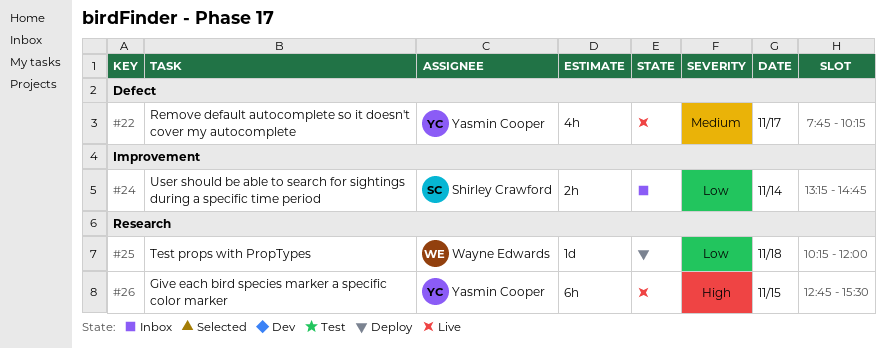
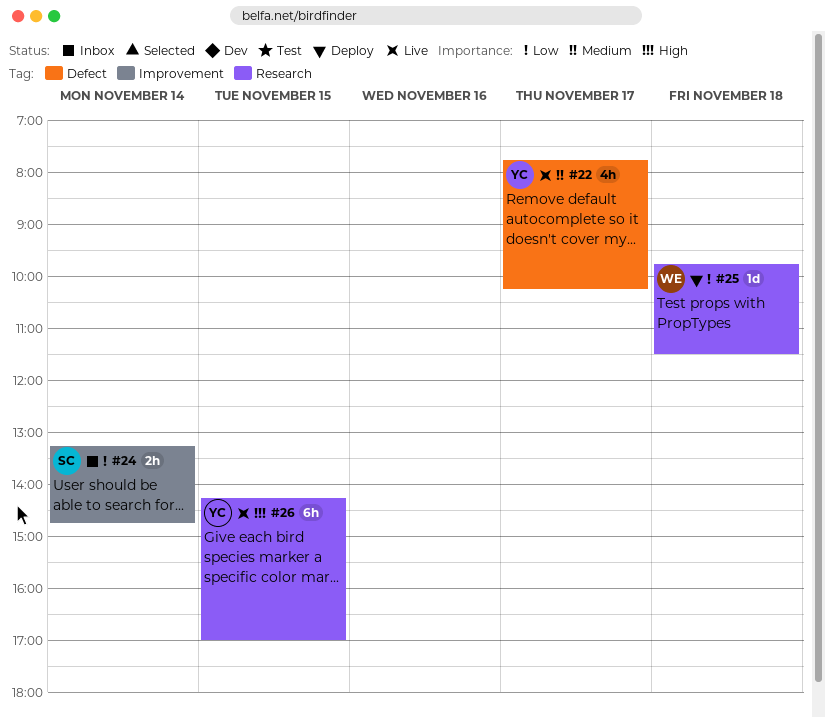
#25, begins: 10:15 -> 09:45
#25, ends: 12:00 -> 11:30
#26, begins: 12:45 -> 14:15
#26, ends: 15:30 -> 17:00

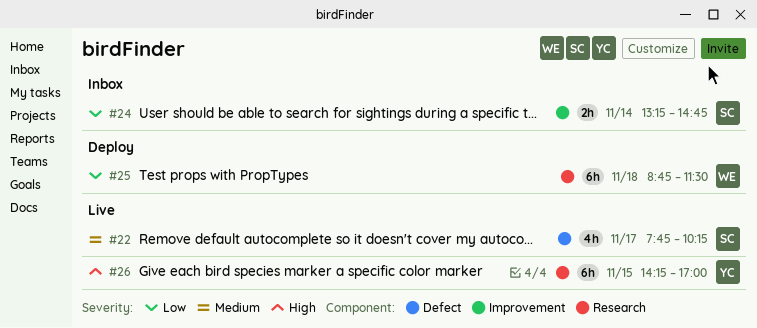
#22, owner: YC -> SC
#25, estimate: 1d -> 6h
#25, begins: 09:45 -> 08:45

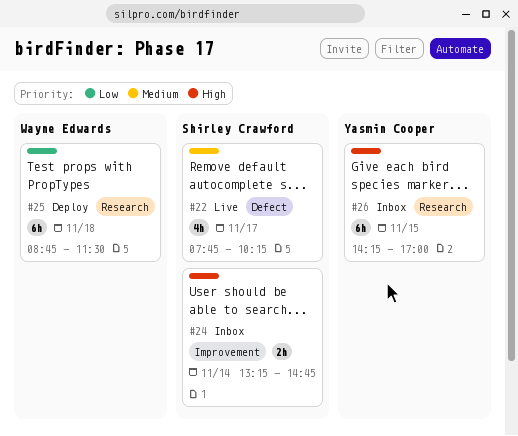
#24, priority: Low -> High
#26, status: Live -> Inbox

